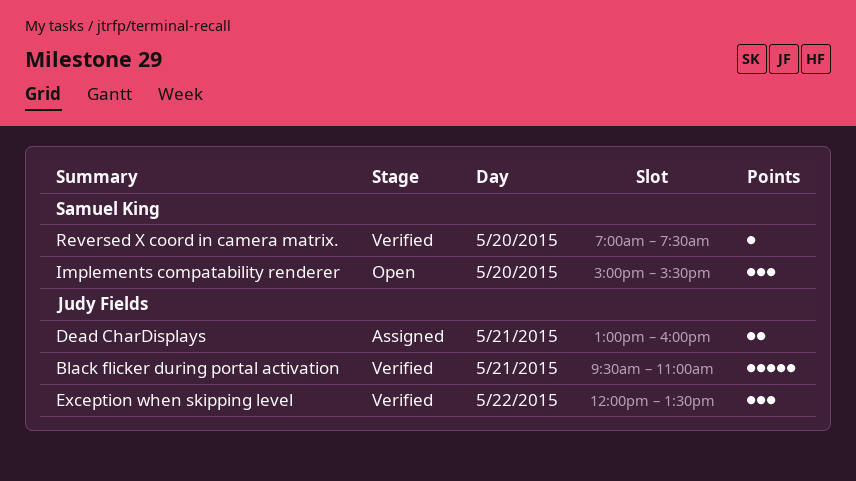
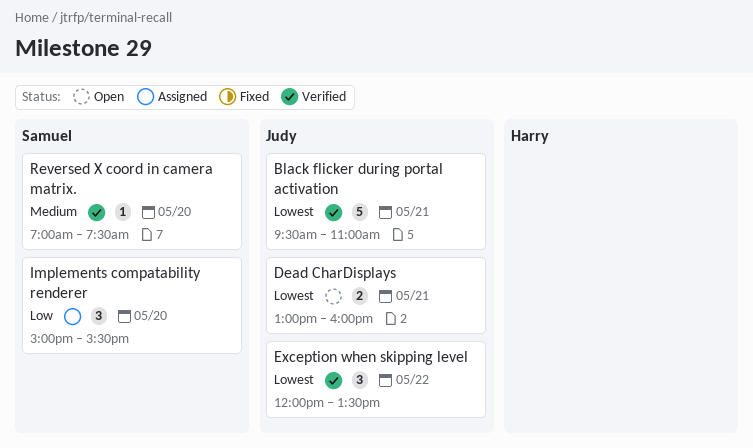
Dead CharDisplays, status: Assigned -> Open
Implements compatability renderer, status: Open -> Assigned

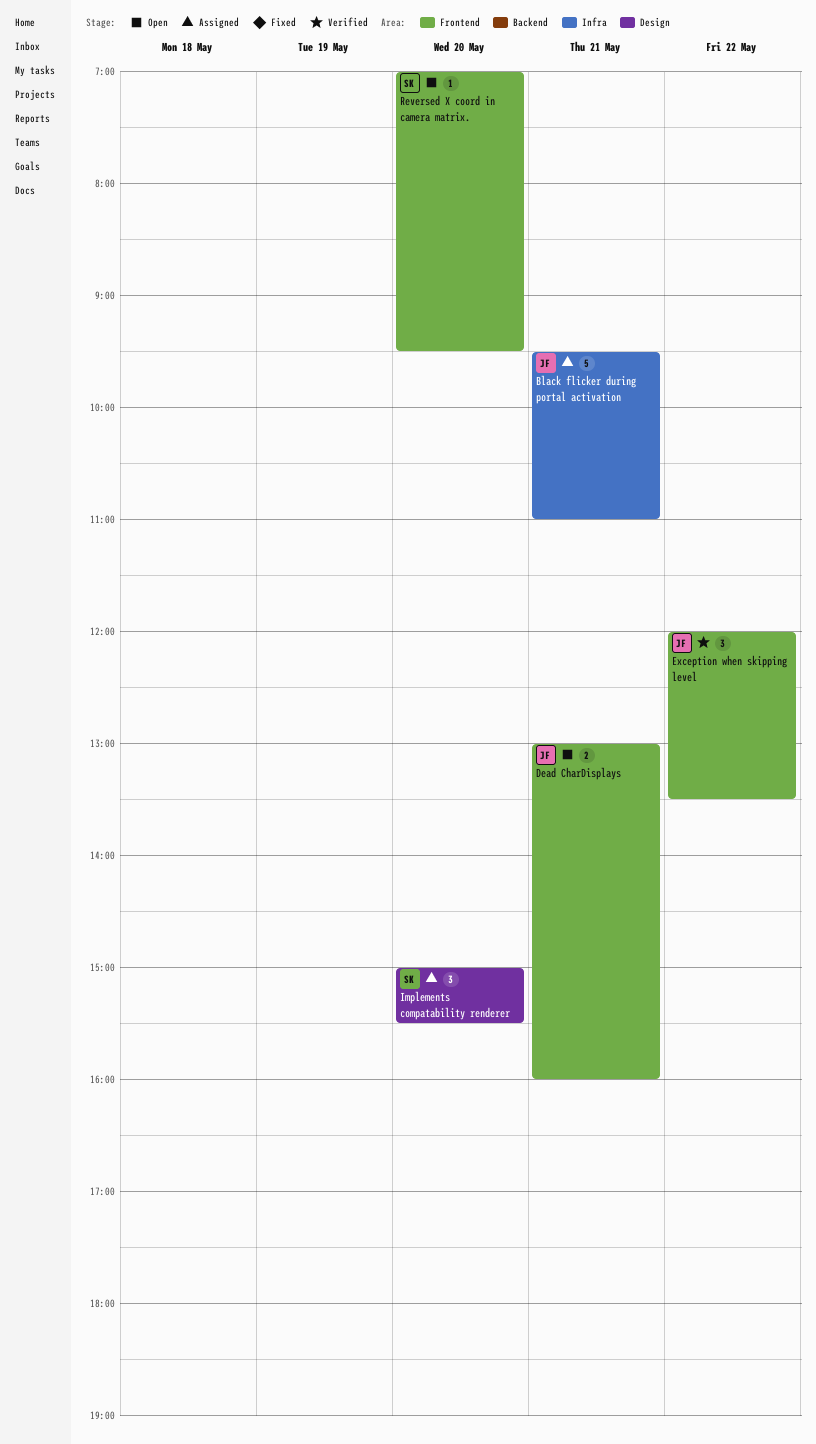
Black flicker during portal activation, status: Verified -> Assigned
Reversed X coord in camera matrix., status: Verified -> Open
Reversed X coord in camera matrix., ends: 07:30 -> 09:30

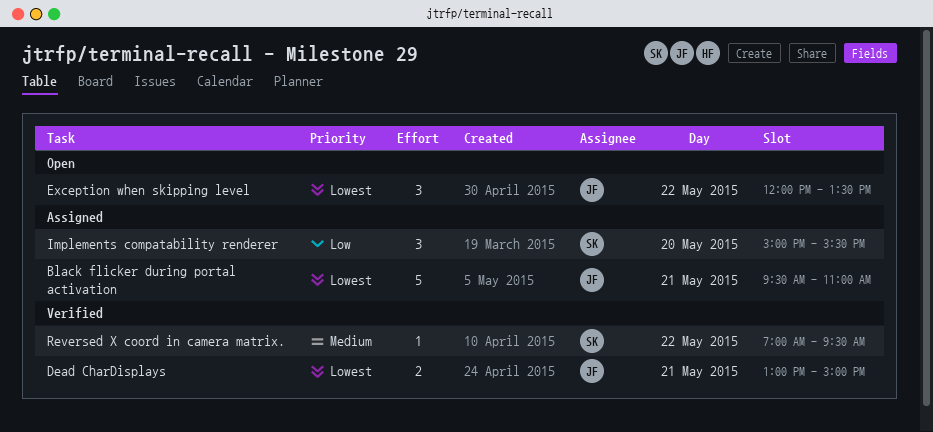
Dead CharDisplays, status: Open -> Verified
Dead CharDisplays, ends: 16:00 -> 15:00
Exception when skipping level, status: Verified -> Open
Reversed X coord in camera matrix., status: Open -> Verified
Reversed X coord in camera matrix., day: May 20 -> May 22

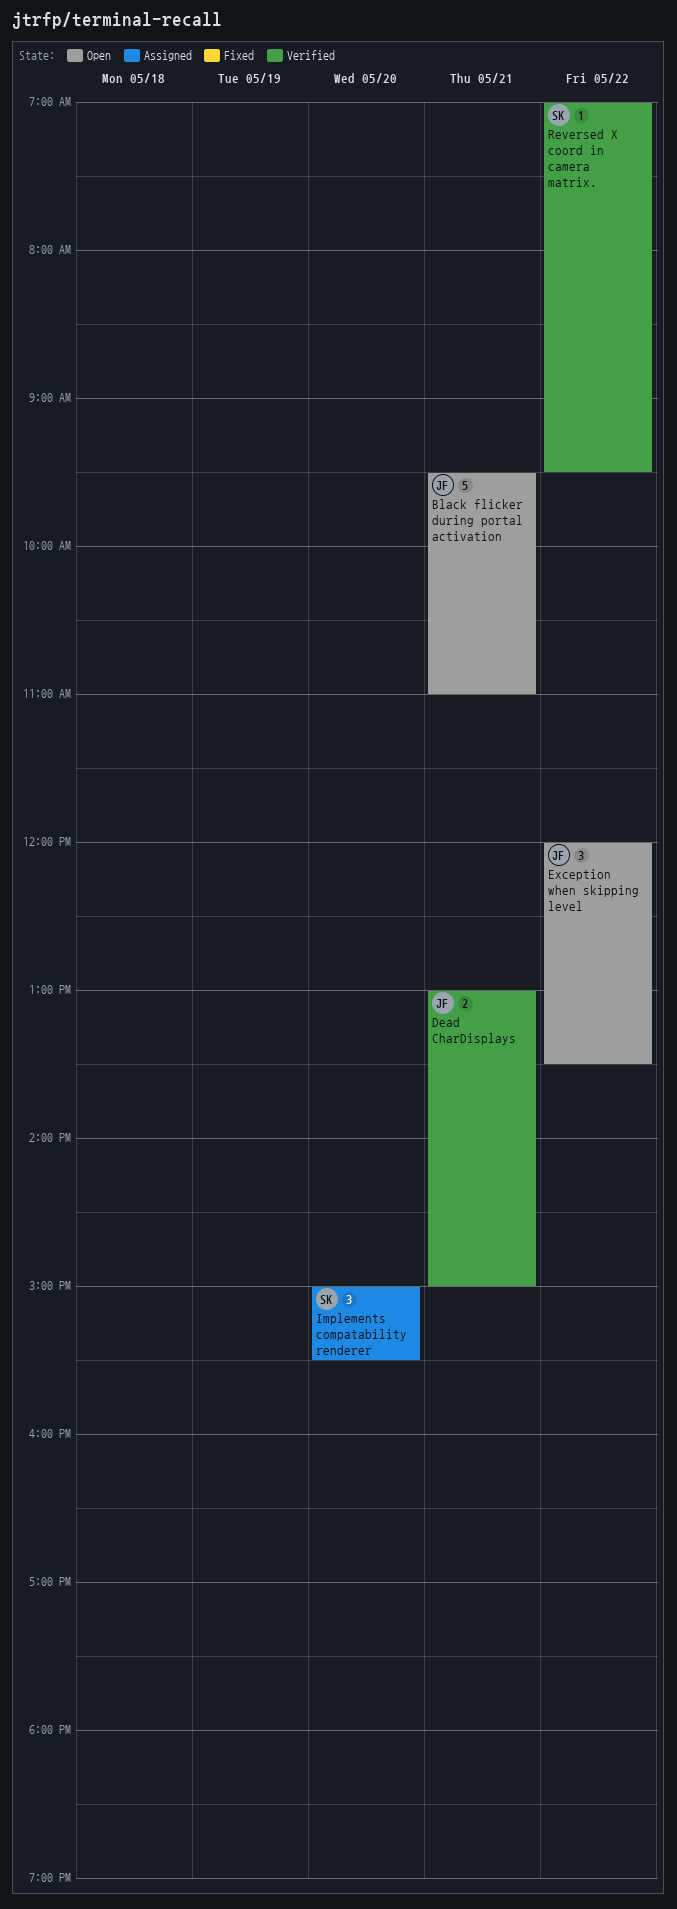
Black flicker during portal activation, status: Assigned -> Open

